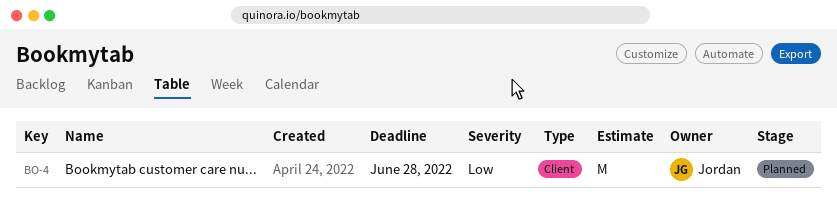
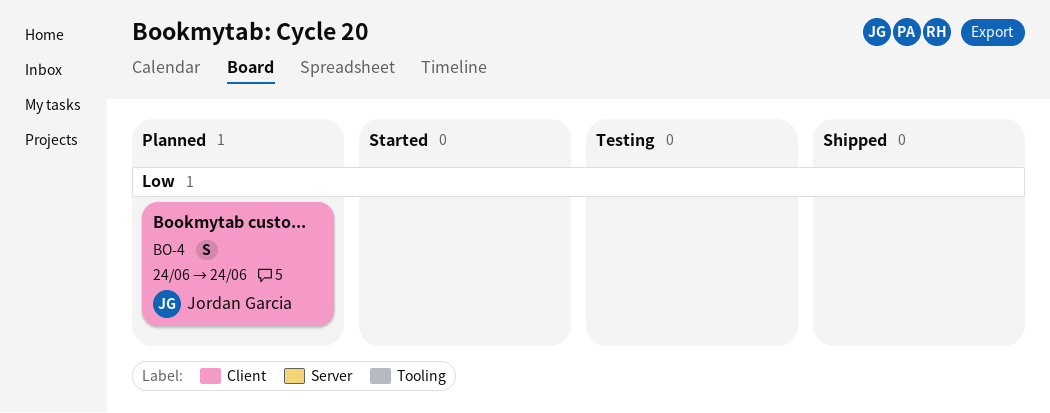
BO-4, estimate: M -> S
BO-4, due: Jun 28 -> Jun 24

